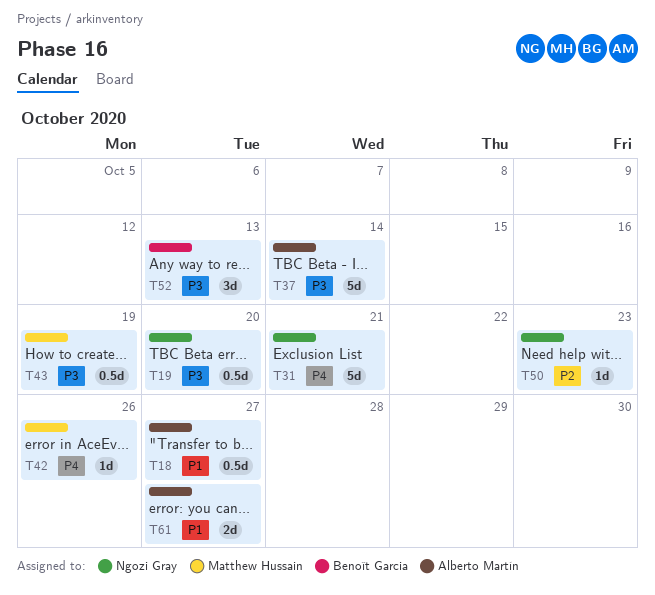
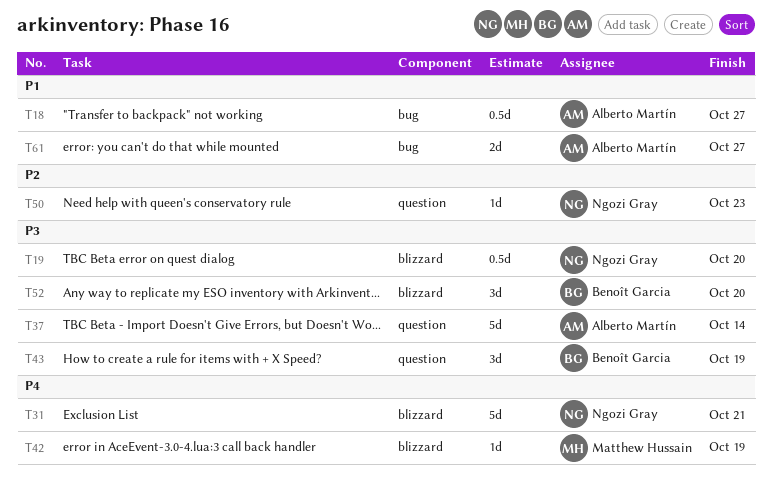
T42, due: Oct 26 -> Oct 19
T43, owner: Matthew Hussain -> Benoît Garcia
T43, estimate: 0.5d -> 3d
T52, due: Oct 13 -> Oct 20

